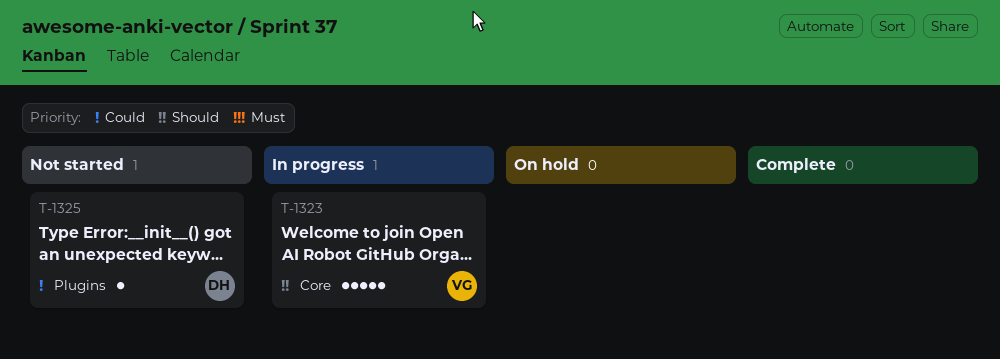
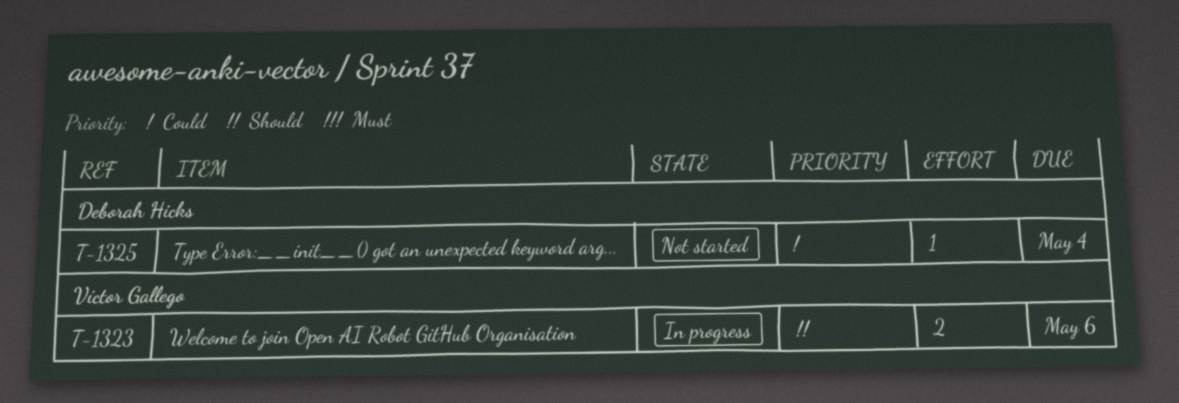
T-1323, estimate: 5 -> 2

